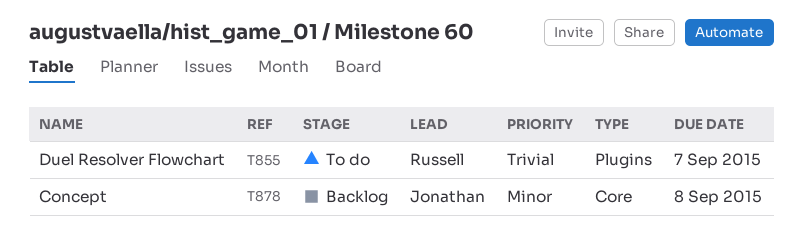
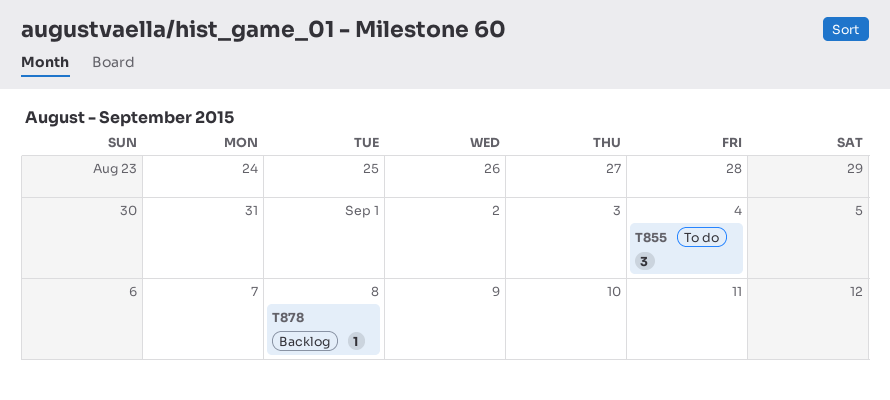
T855, due: Sep 7 -> Sep 4

